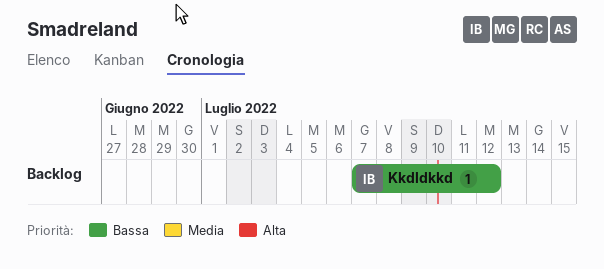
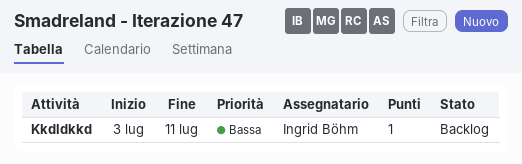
Kkdldkkd, start: Jul 7 -> Jul 3
Kkdldkkd, due: Jul 12 -> Jul 11

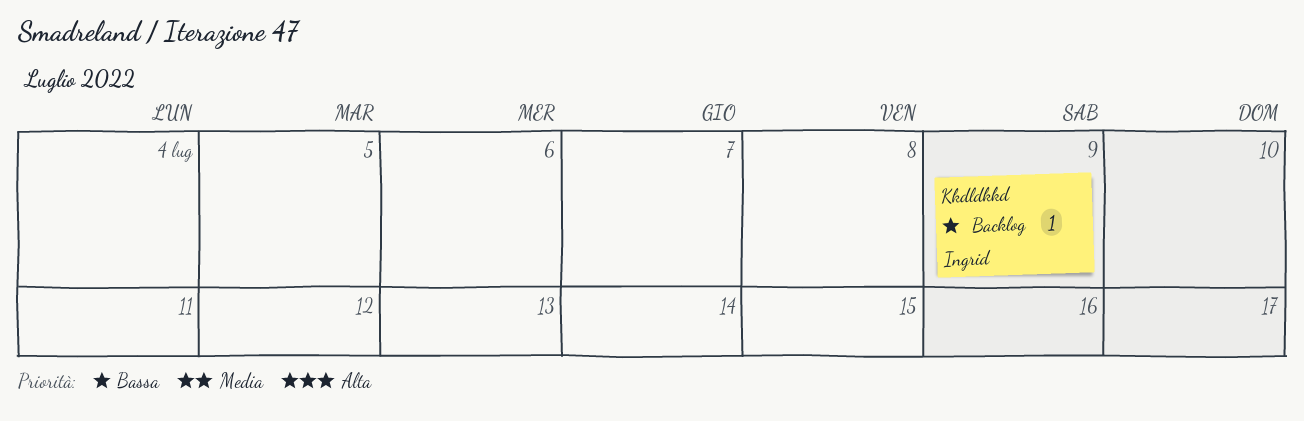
Kkdldkkd, due: Jul 11 -> Jul 9

